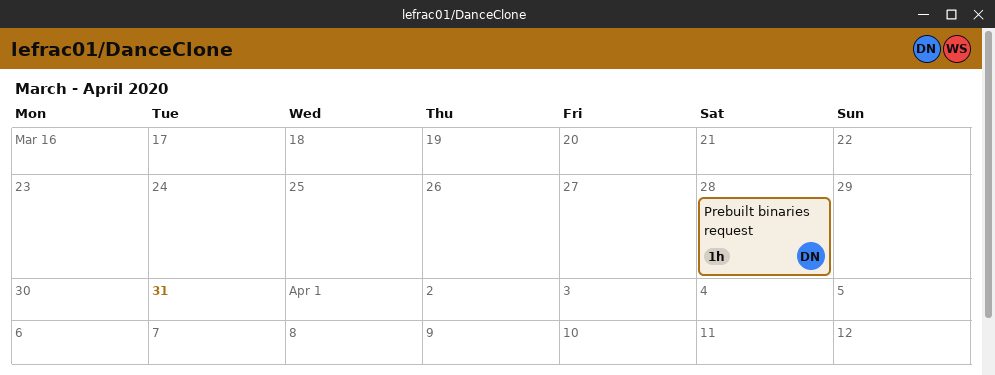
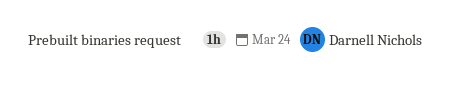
Prebuilt binaries request, due: Mar 28 -> Mar 24

